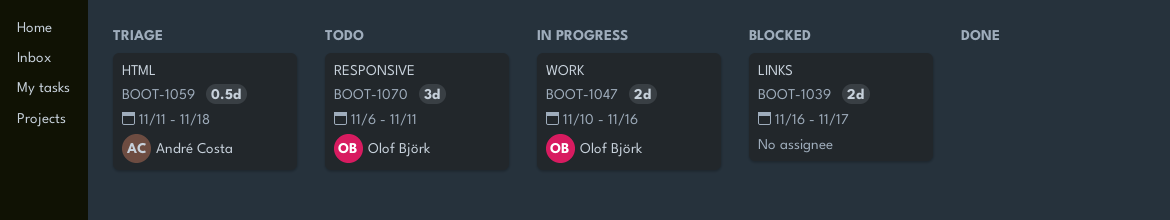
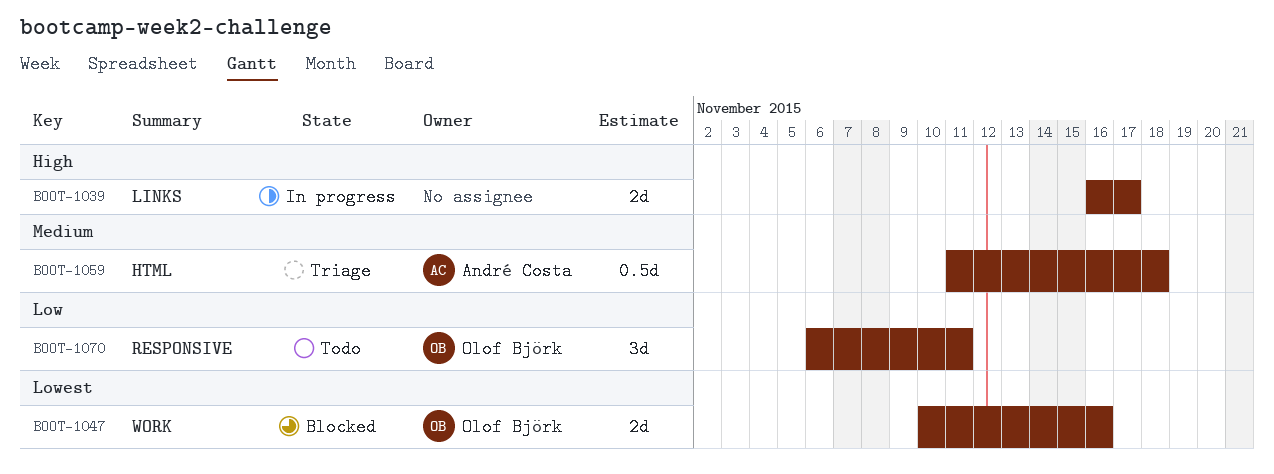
BOOT-1039, status: Blocked -> In progress
BOOT-1047, status: In progress -> Blocked

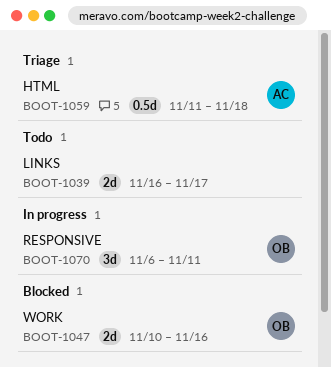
BOOT-1039, status: In progress -> Todo
BOOT-1070, status: Todo -> In progress

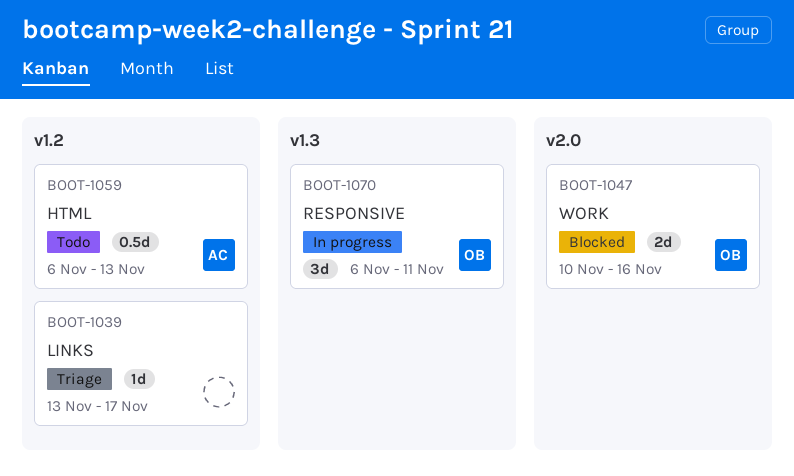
BOOT-1039, status: Todo -> Triage
BOOT-1039, estimate: 2d -> 1d
BOOT-1039, start: Nov 16 -> Nov 13
BOOT-1059, status: Triage -> Todo
BOOT-1059, start: Nov 11 -> Nov 6
BOOT-1059, due: Nov 18 -> Nov 13

